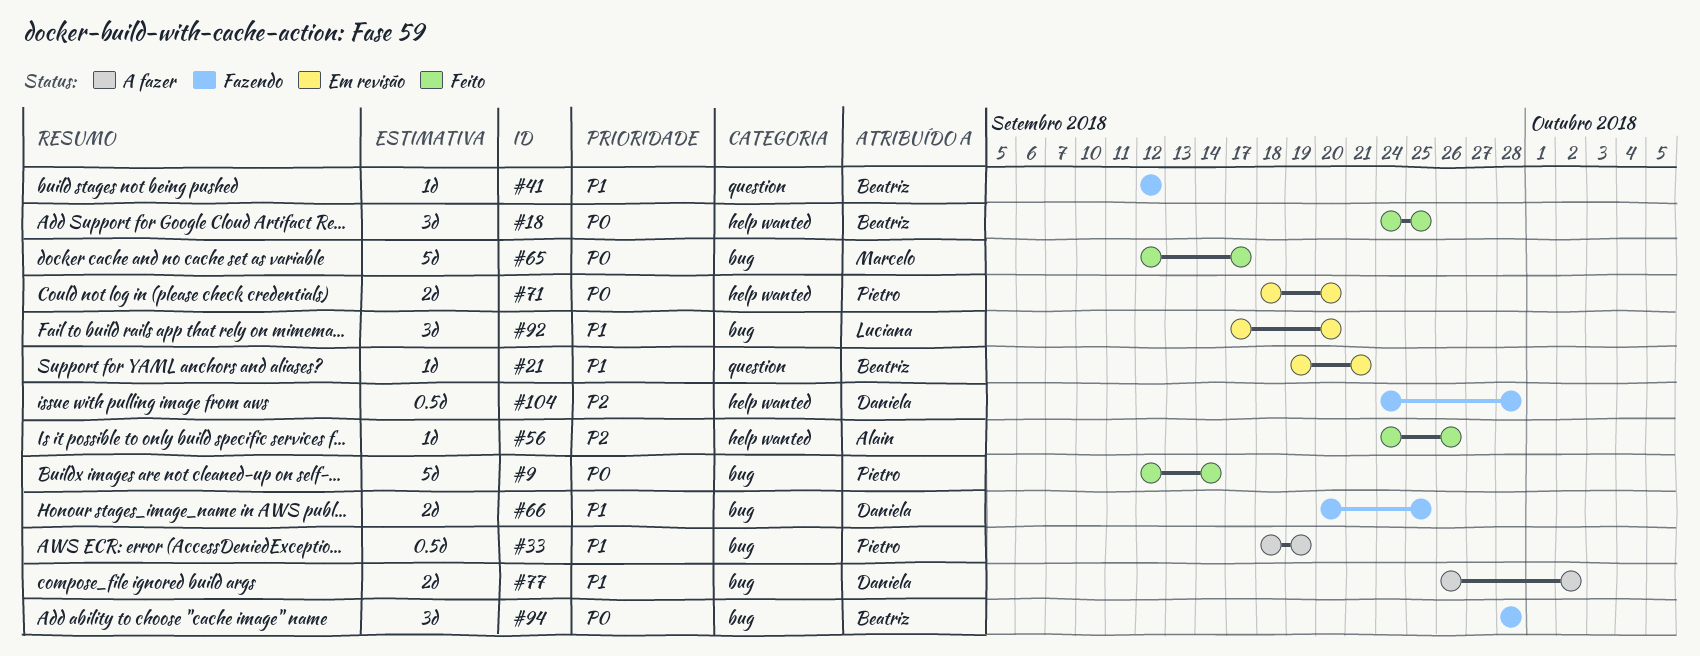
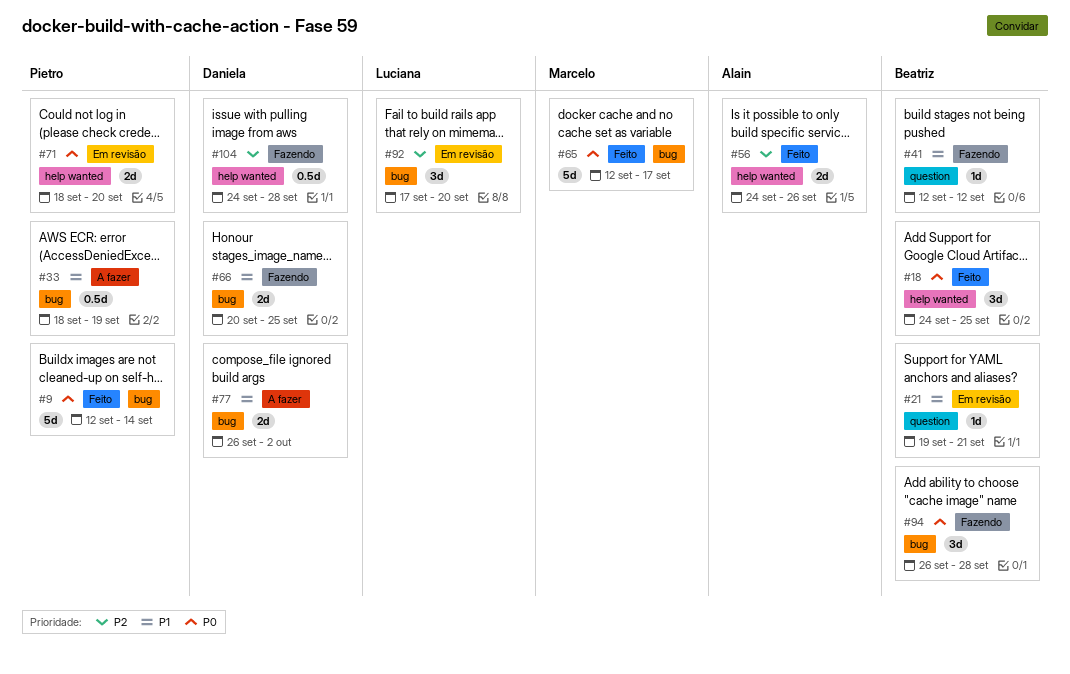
#56, estimate: 1d -> 2d
#92, priority: P1 -> P2
#94, start: Sep 28 -> Sep 26

